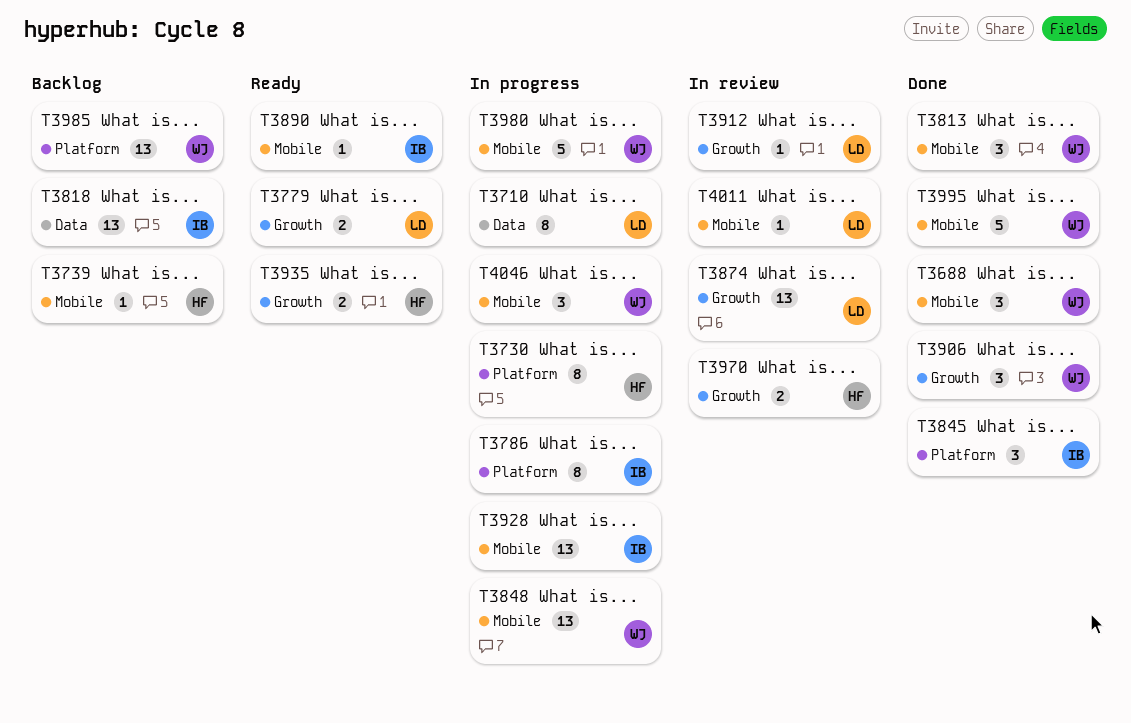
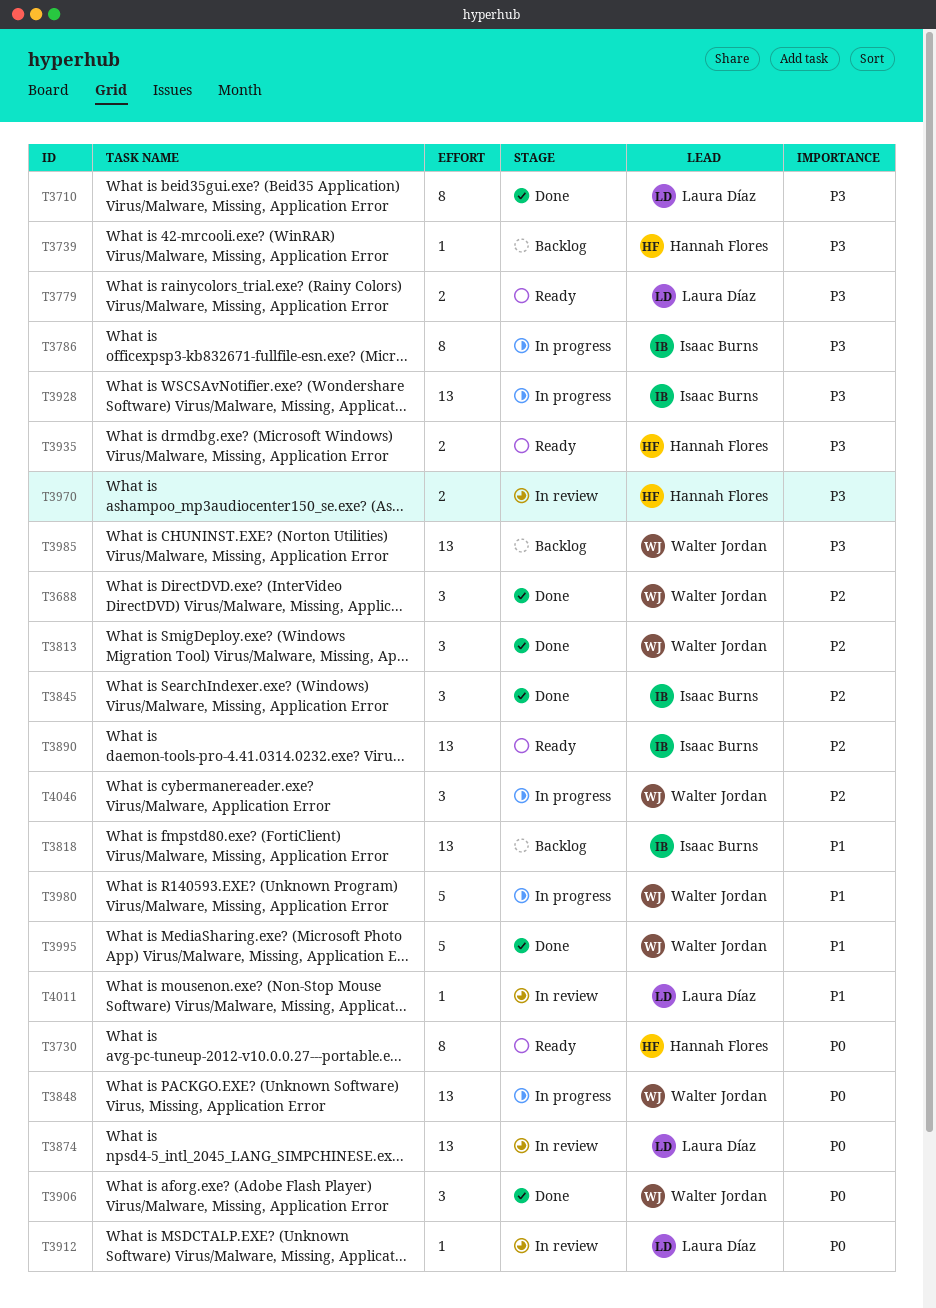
T3710, status: In progress -> Done
T3730, status: In progress -> Ready
T3890, estimate: 1 -> 13

